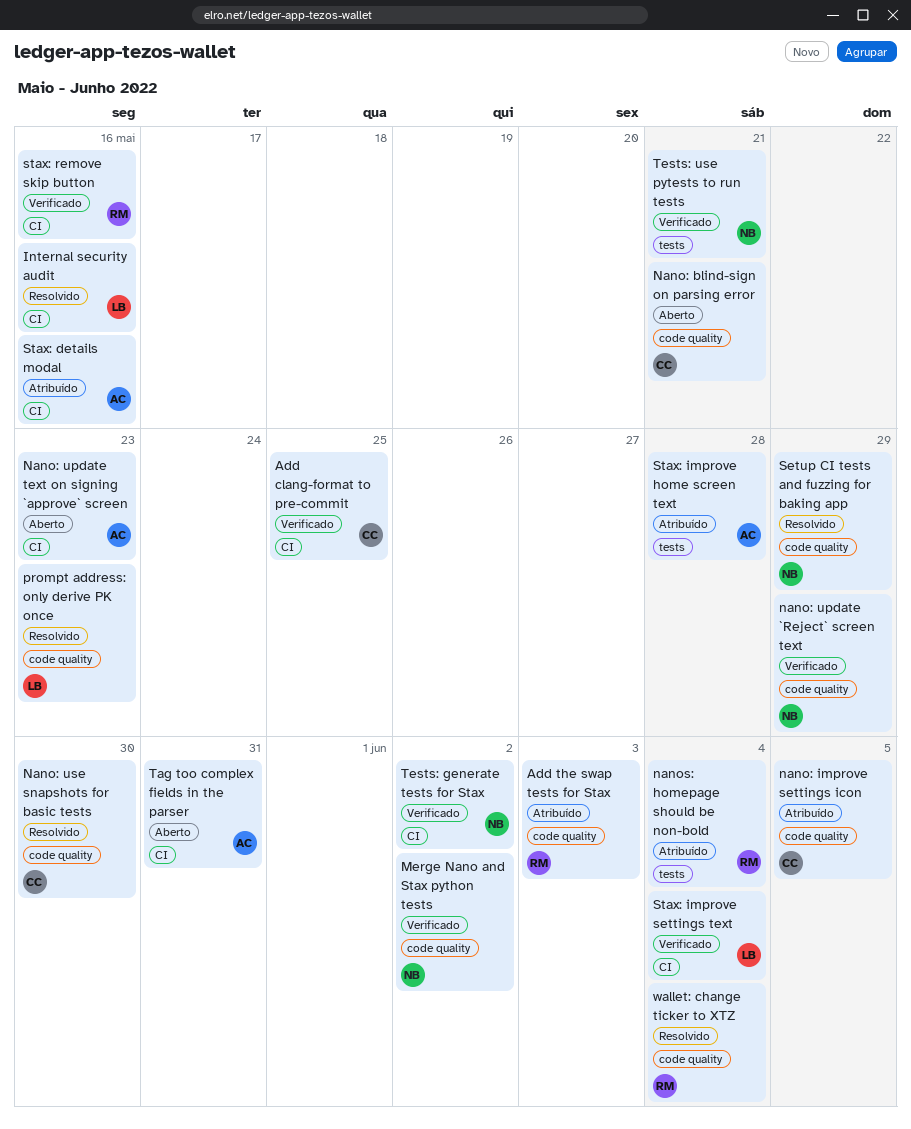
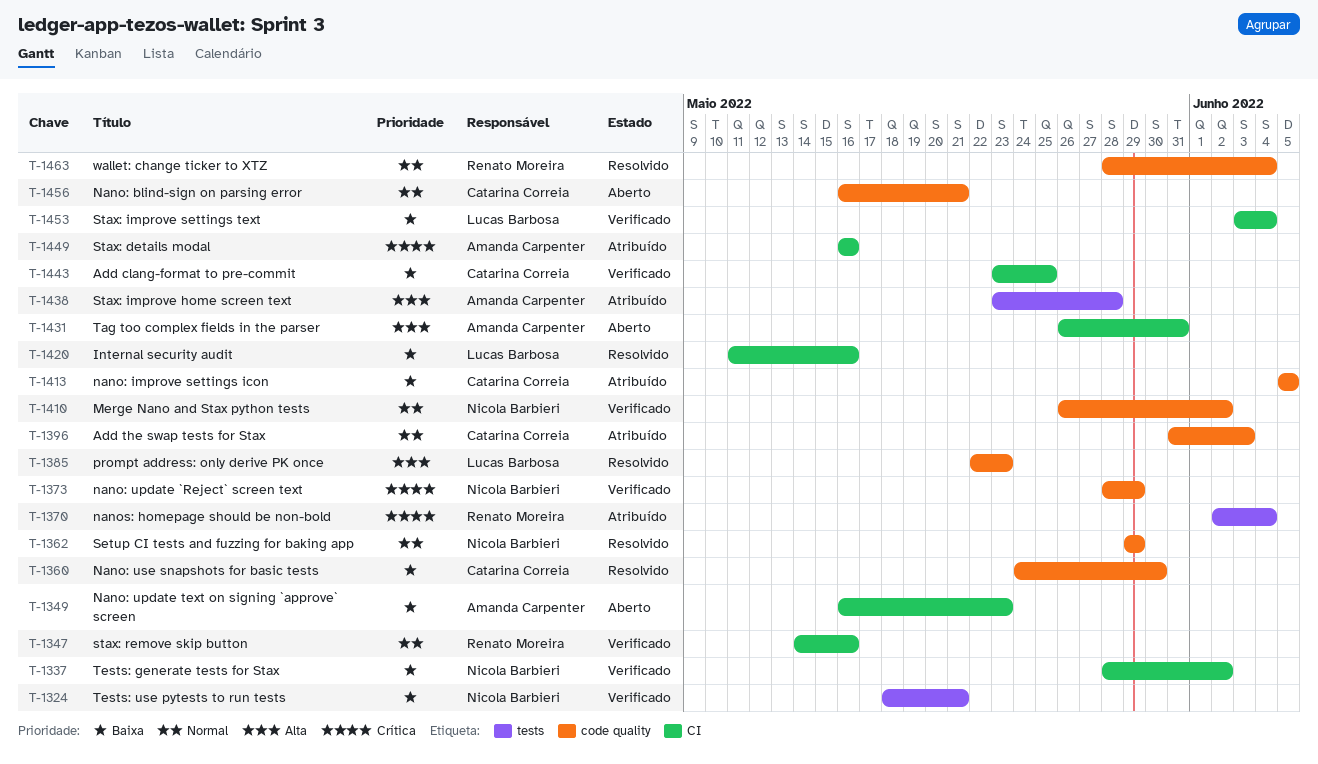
Add the swap tests for Stax, owner: Renato Moreira -> Catarina Correia

